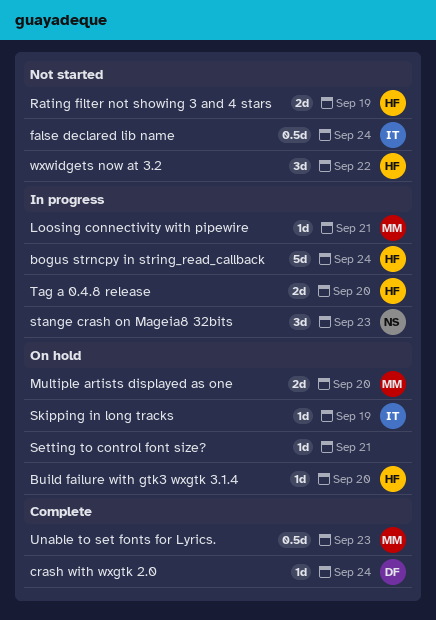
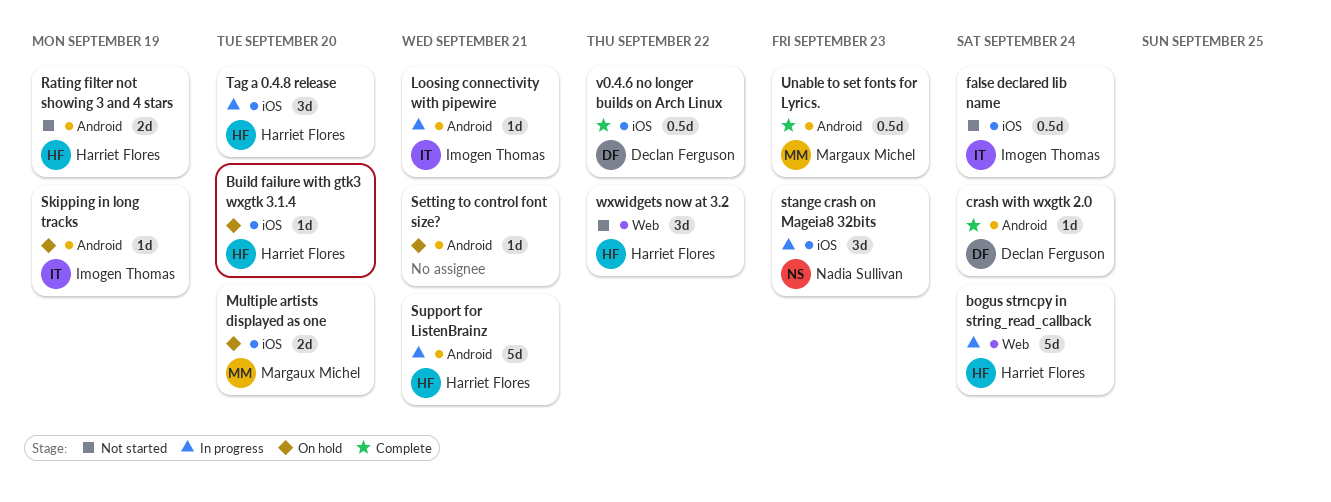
Loosing connectivity with pipewire, owner: Margaux Michel -> Imogen Thomas
Support for ListenBrainz: none -> present
Tag a 0.4.8 release, estimate: 2d -> 3d
v0.4.6 no longer builds on Arch Linux: none -> present

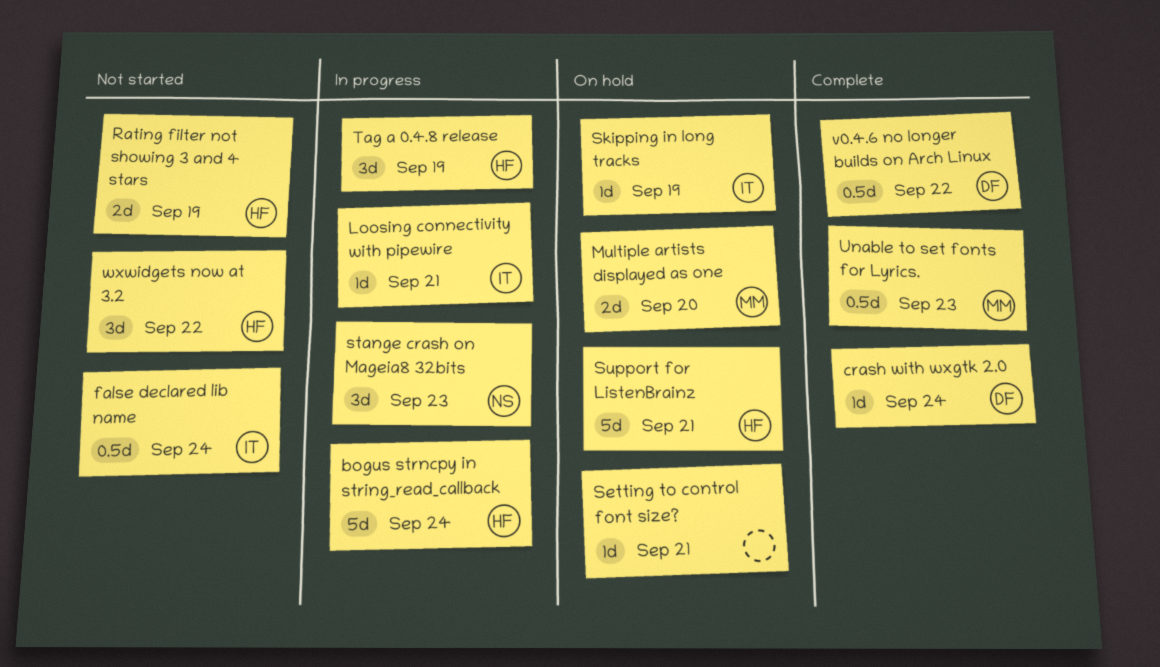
Build failure with gtk3 wxgtk 3.1.4: present -> none
Support for ListenBrainz, status: In progress -> On hold
Tag a 0.4.8 release, due: Sep 20 -> Sep 19

